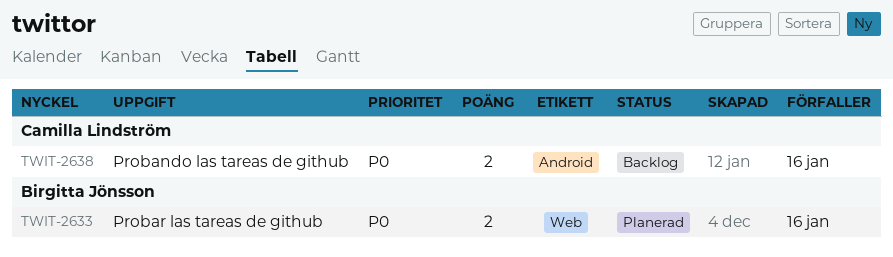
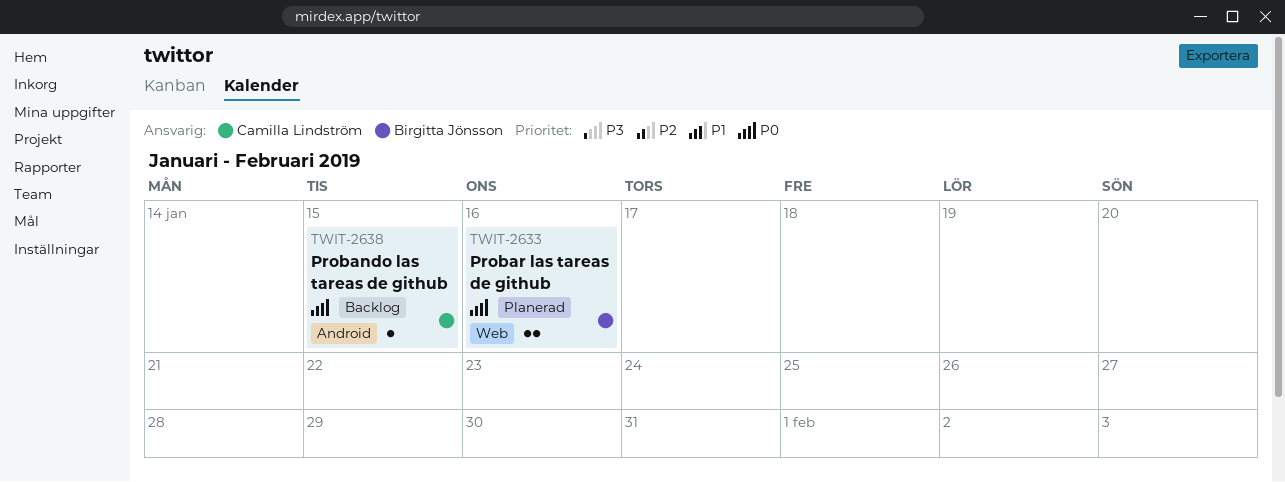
TWIT-2638, estimate: 2 -> 1
TWIT-2638, due: Jan 16 -> Jan 15

